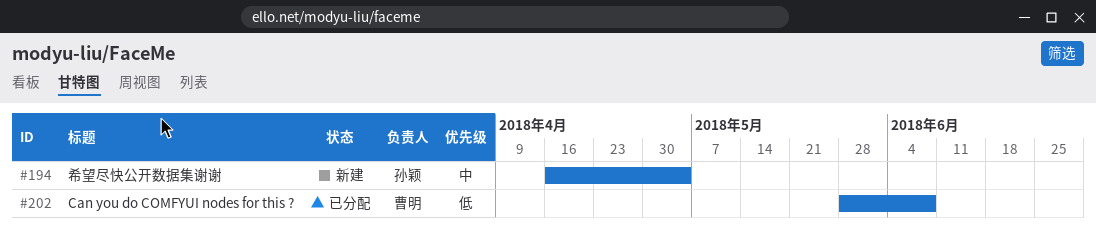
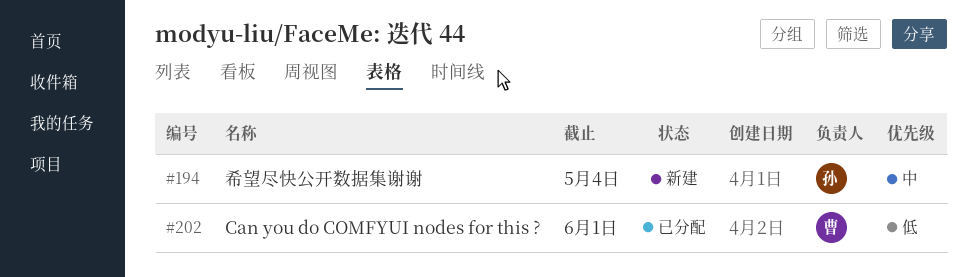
#202, due: Jun 8 -> Jun 1

